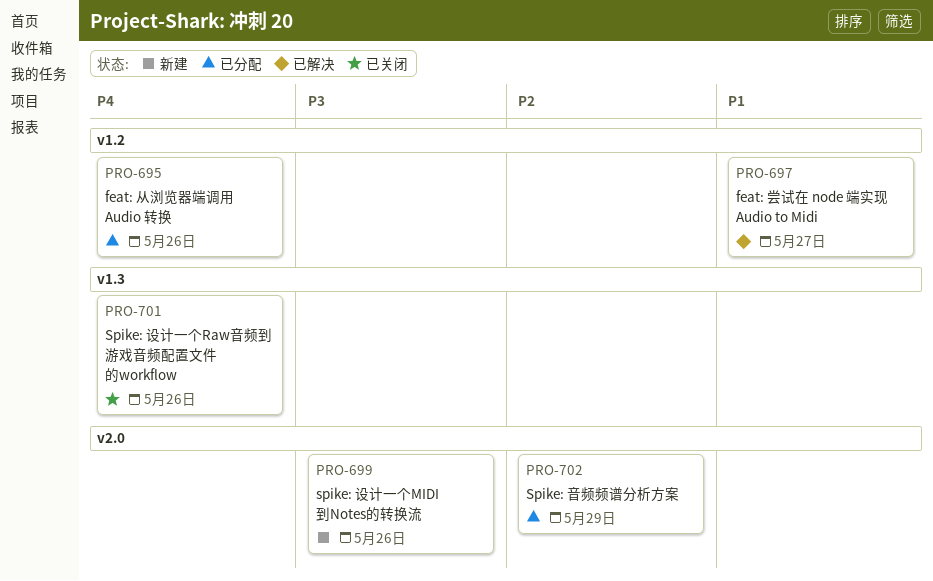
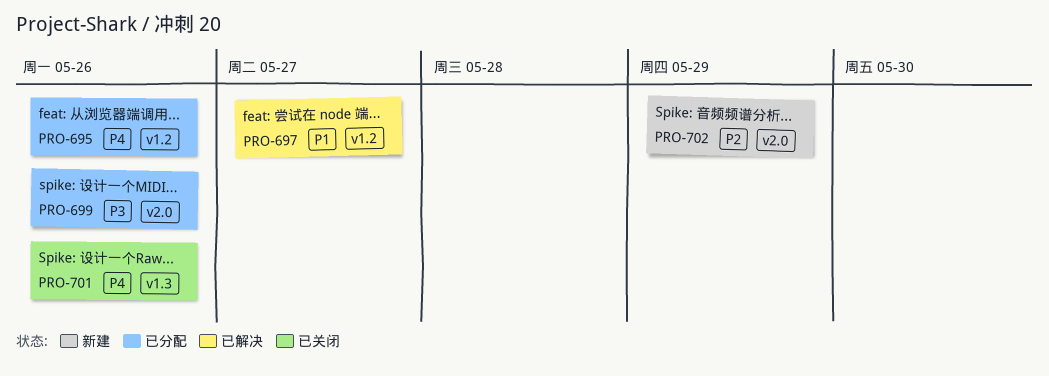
PRO-699, status: 新建 -> 已分配
PRO-702, status: 已分配 -> 新建

